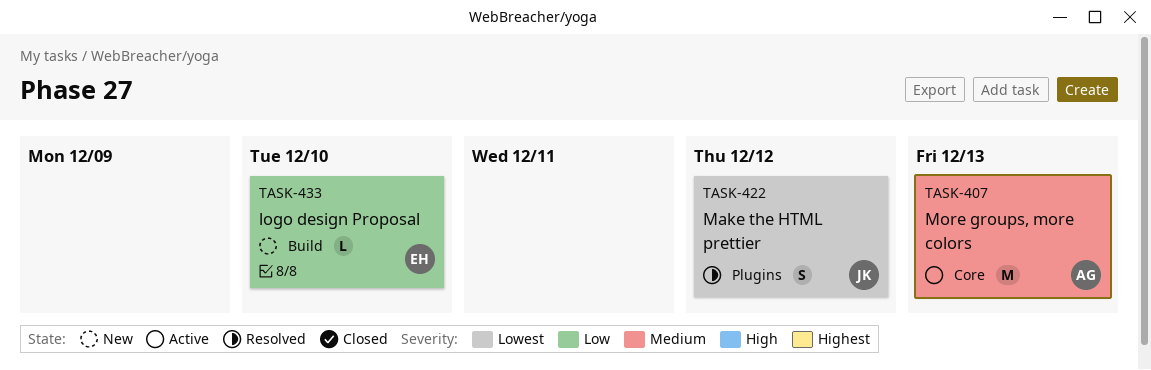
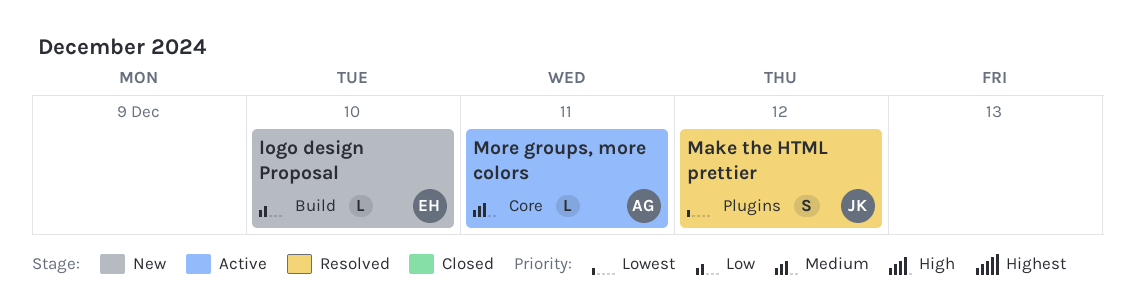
More groups, more colors, estimate: M -> L
More groups, more colors, due: Dec 13 -> Dec 11

